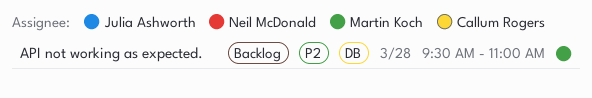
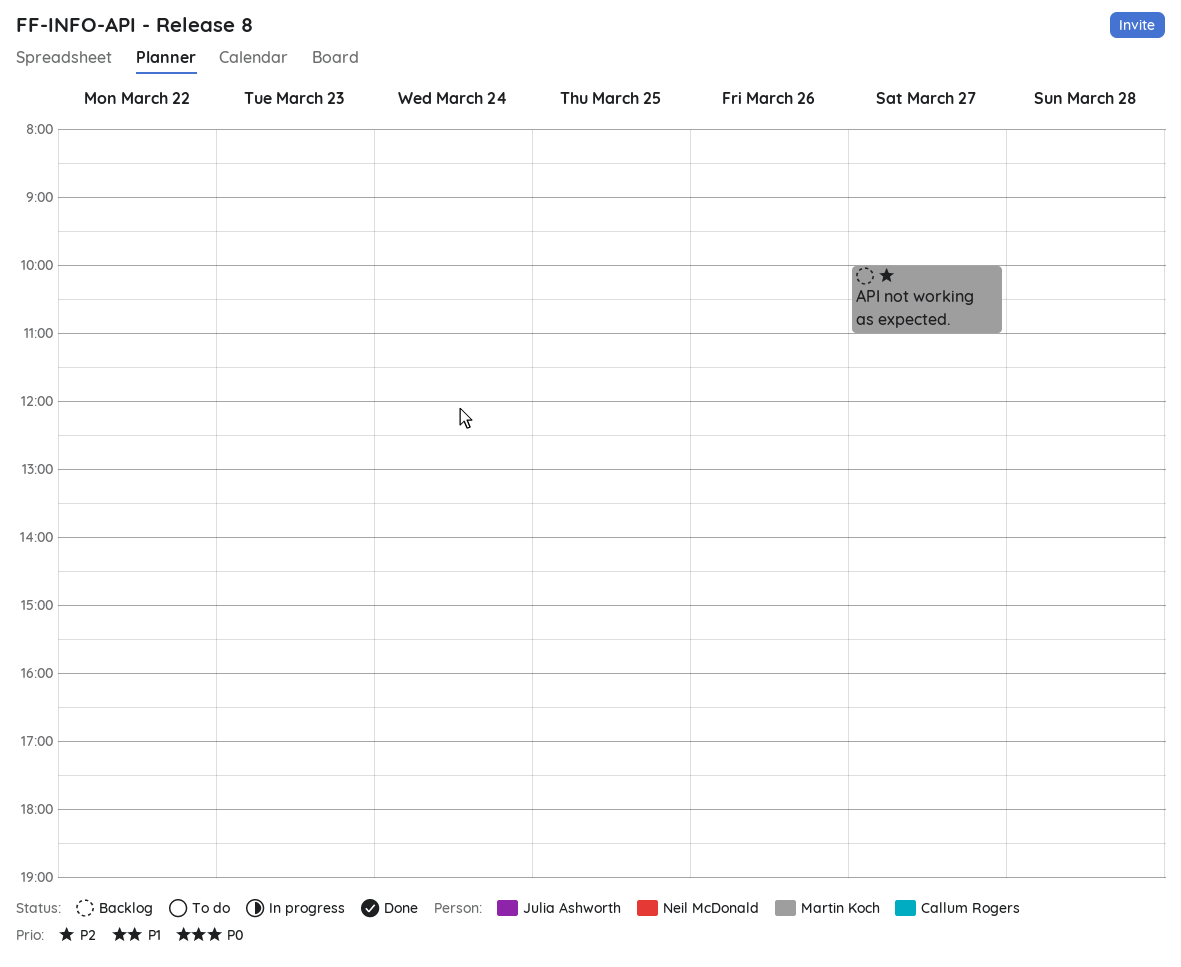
API not working as expected., day: Mar 28 -> Mar 27
API not working as expected., begins: 09:30 -> 10:00

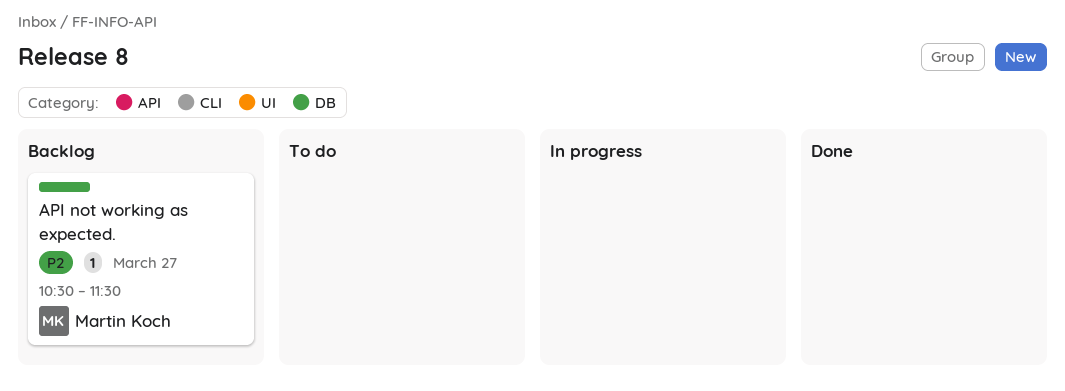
API not working as expected., begins: 10:00 -> 10:30
API not working as expected., ends: 11:00 -> 11:30

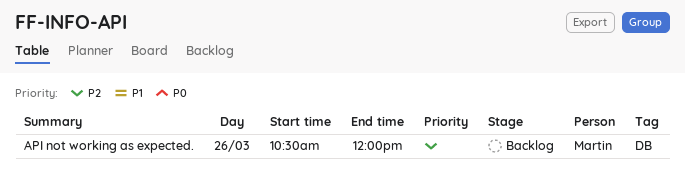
API not working as expected., day: Mar 27 -> Mar 26
API not working as expected., ends: 11:30 -> 12:00

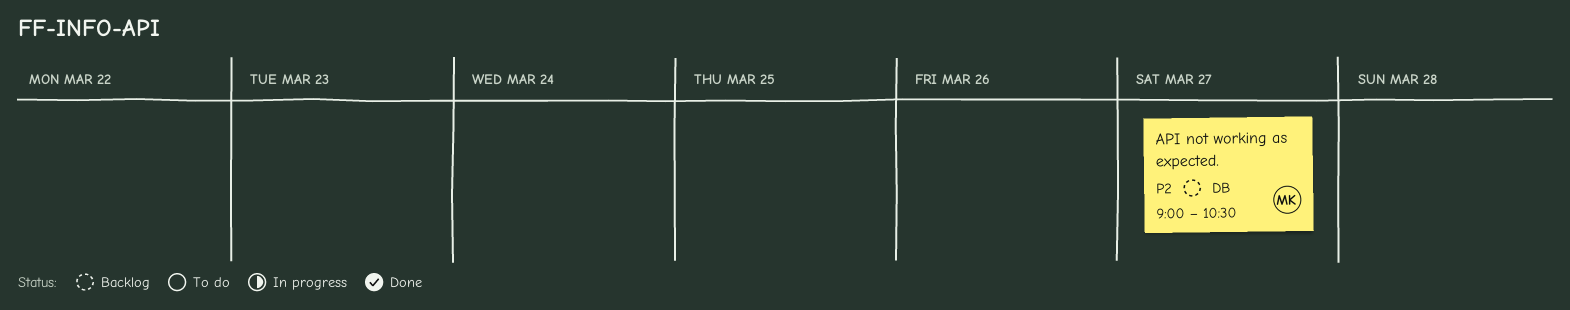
API not working as expected., day: Mar 26 -> Mar 27
API not working as expected., begins: 10:30 -> 09:00
API not working as expected., ends: 12:00 -> 10:30

